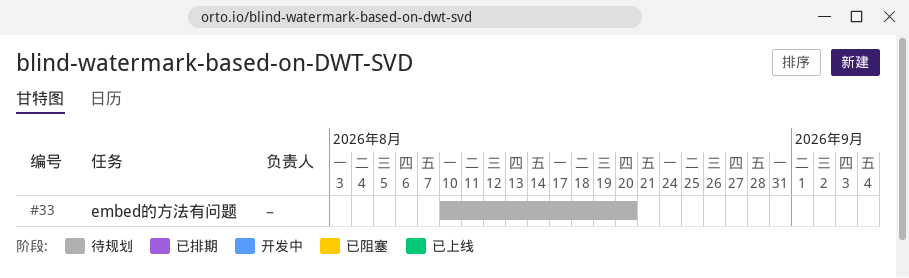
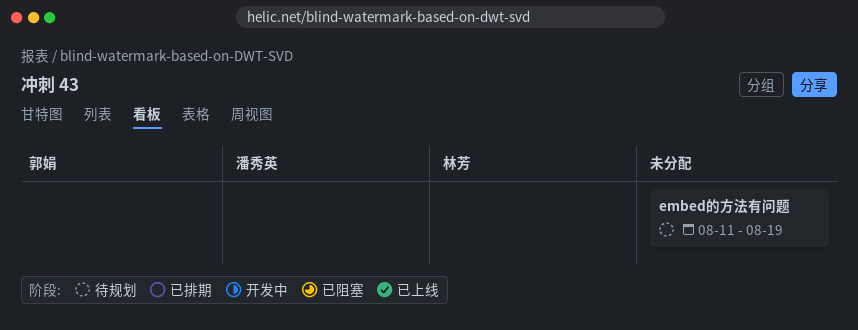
embed的方法有问题, start: Aug 10 -> Aug 11
embed的方法有问题, due: Aug 20 -> Aug 19

